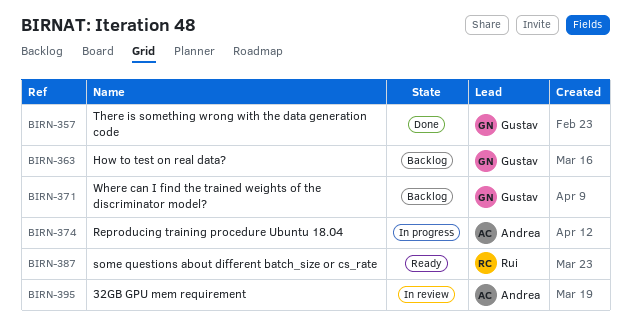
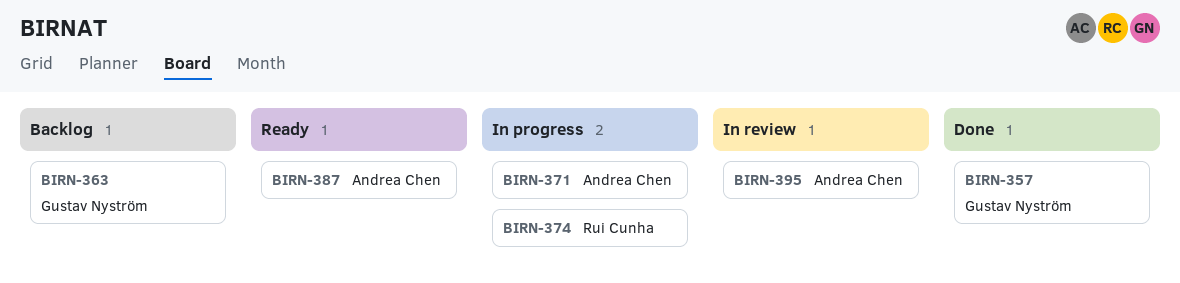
BIRN-371, status: Backlog -> In progress
BIRN-371, owner: Gustav Nyström -> Andrea Chen
BIRN-374, owner: Andrea Chen -> Rui Cunha
BIRN-387, owner: Rui Cunha -> Andrea Chen

